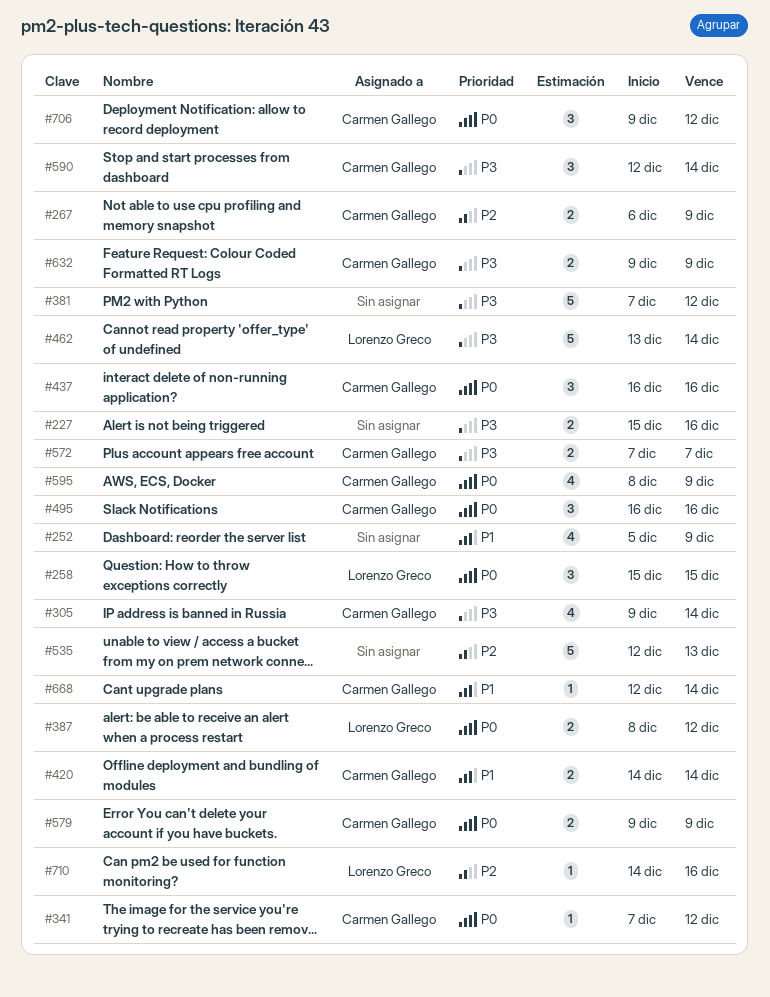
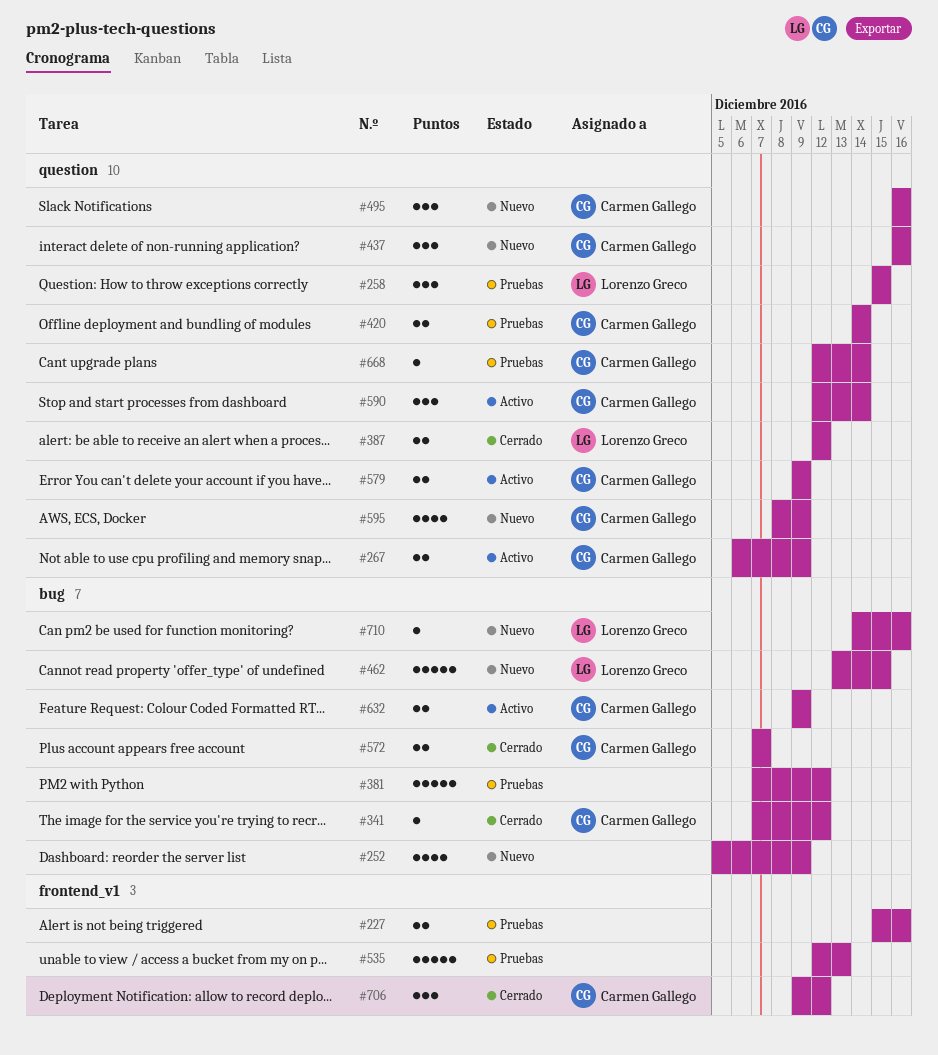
#305: present -> none
#387, start: Dec 8 -> Dec 12
#462, due: Dec 14 -> Dec 15

